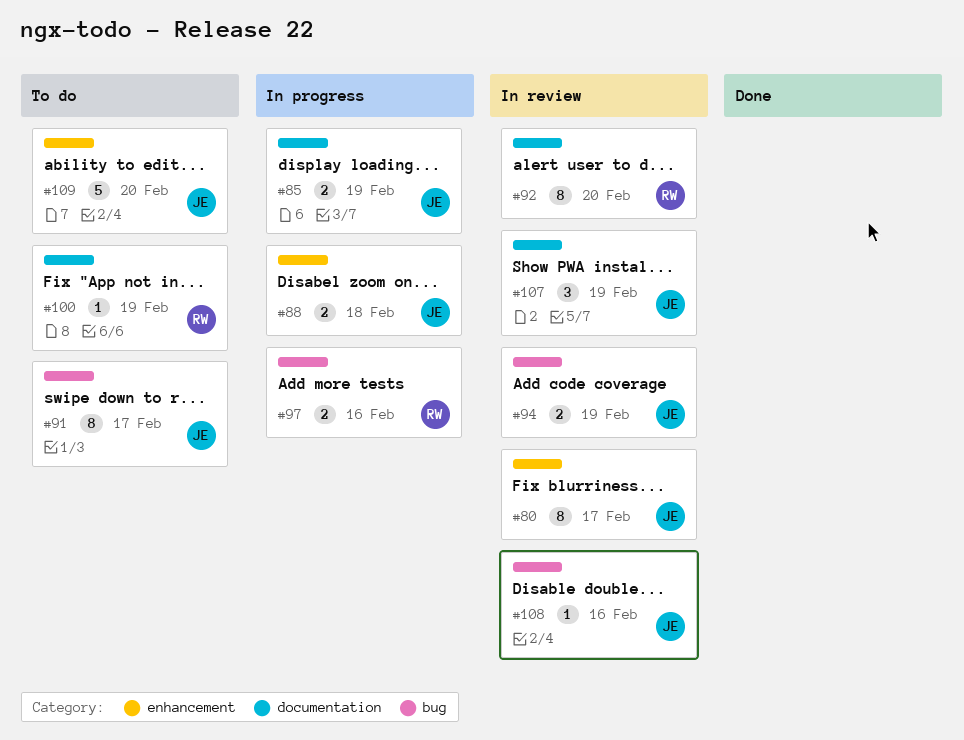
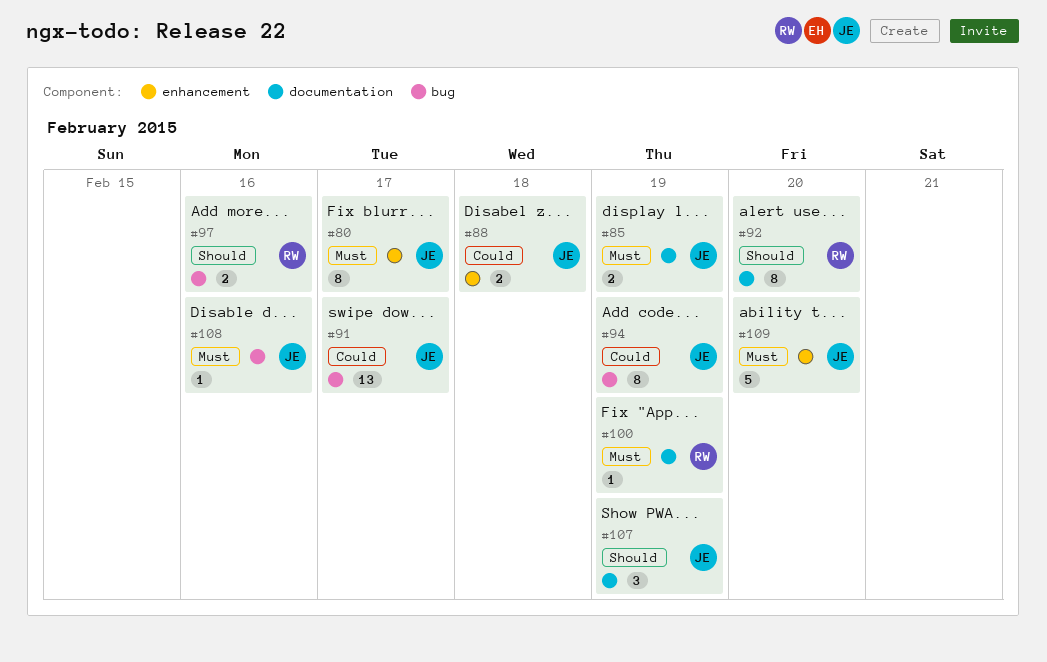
#91, estimate: 8 -> 13
#94, estimate: 2 -> 8

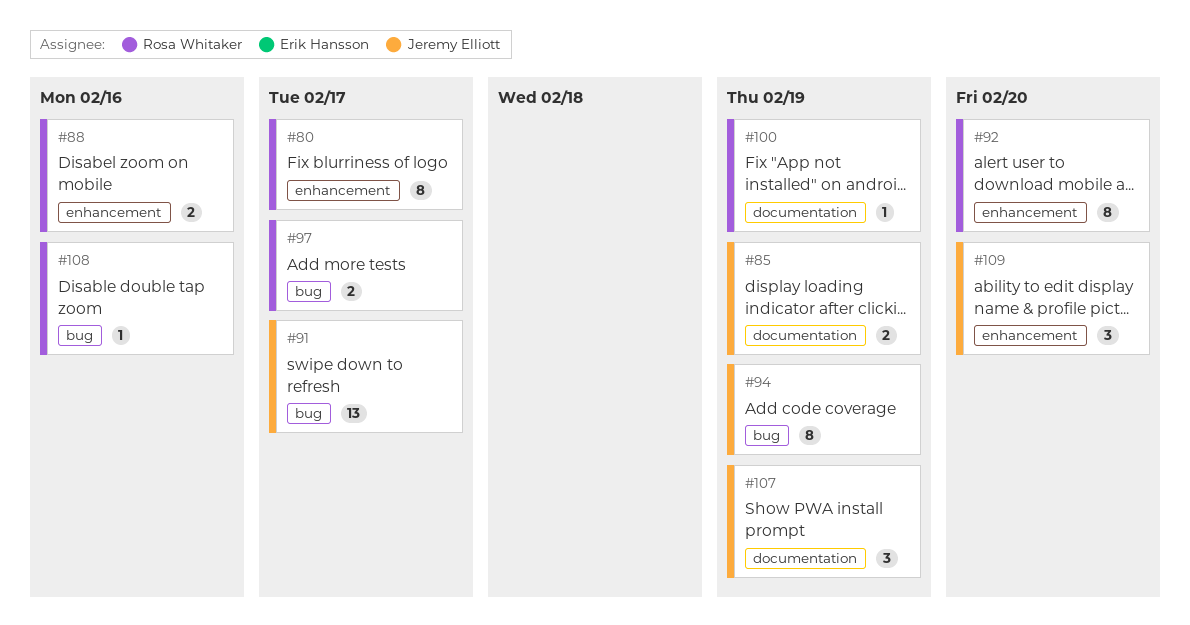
#80, owner: Jeremy Elliott -> Rosa Whitaker
#88, owner: Jeremy Elliott -> Rosa Whitaker
#88, due: Feb 18 -> Feb 16
#92, label: documentation -> enhancement
#97, due: Feb 16 -> Feb 17
#108, owner: Jeremy Elliott -> Rosa Whitaker
#109, estimate: 5 -> 3

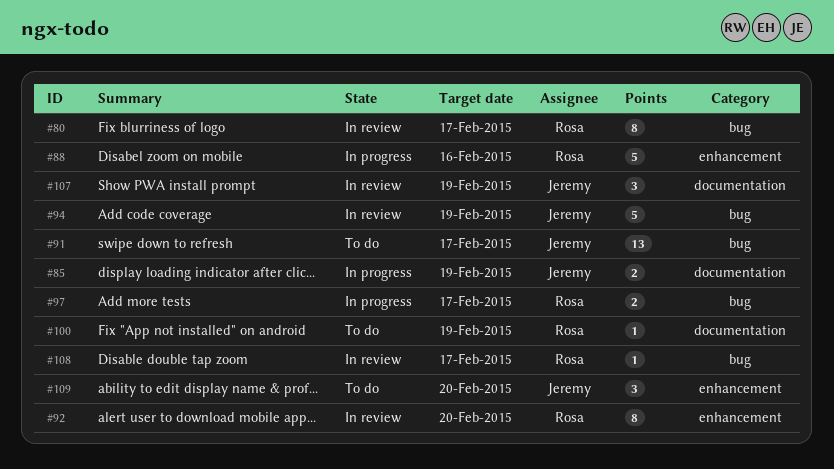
#80, label: enhancement -> bug
#88, estimate: 2 -> 5
#94, estimate: 8 -> 5
#108, due: Feb 16 -> Feb 17

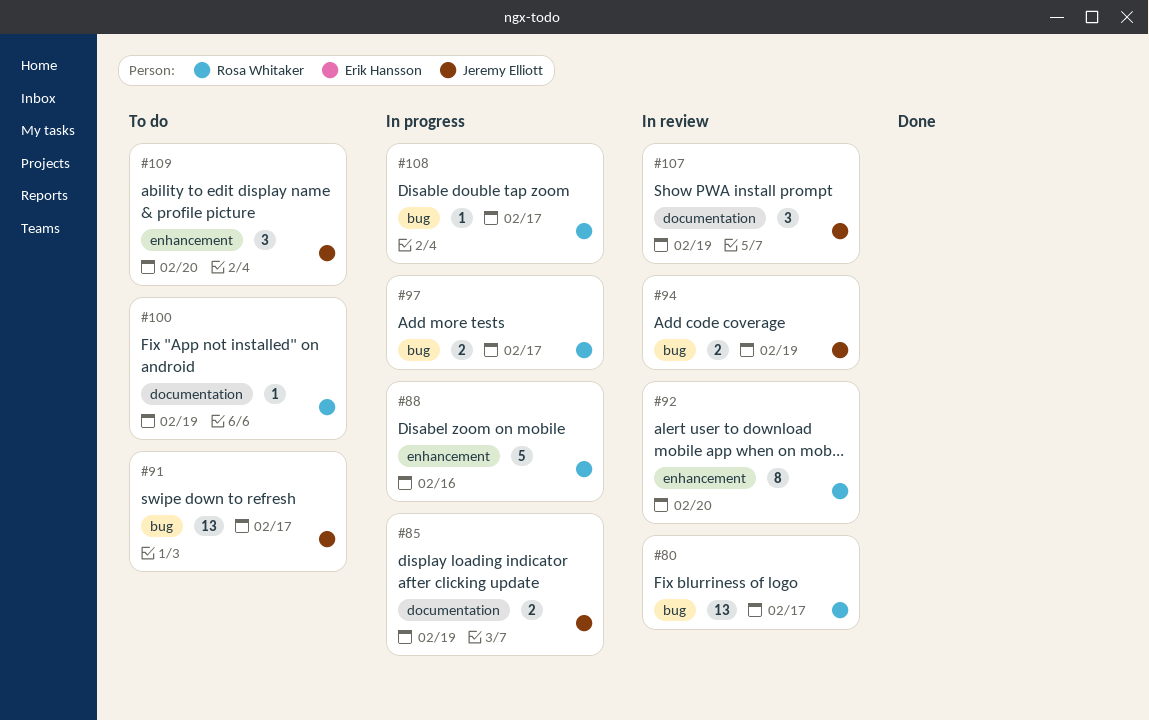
#80, estimate: 8 -> 13
#94, estimate: 5 -> 2
#108, status: In review -> In progress

